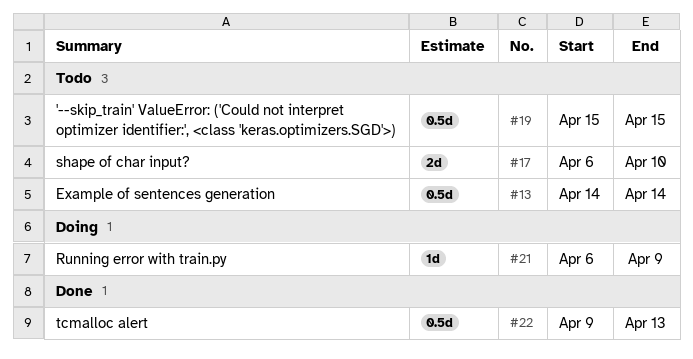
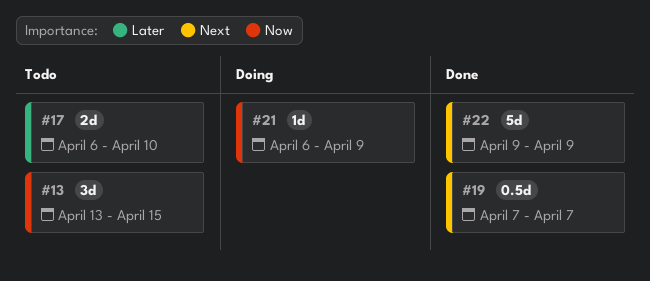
#13, estimate: 0.5d -> 3d
#13, start: Apr 14 -> Apr 13
#13, due: Apr 14 -> Apr 15
#19, status: Todo -> Done
#19, start: Apr 15 -> Apr 7
#19, due: Apr 15 -> Apr 7
#22, estimate: 0.5d -> 5d
#22, due: Apr 13 -> Apr 9

